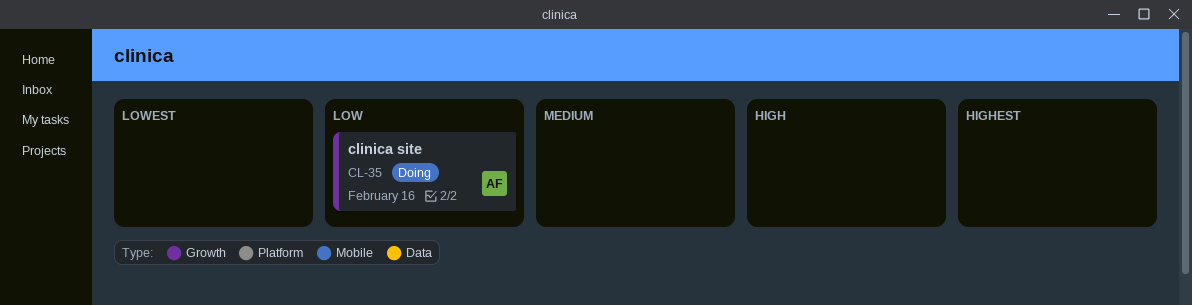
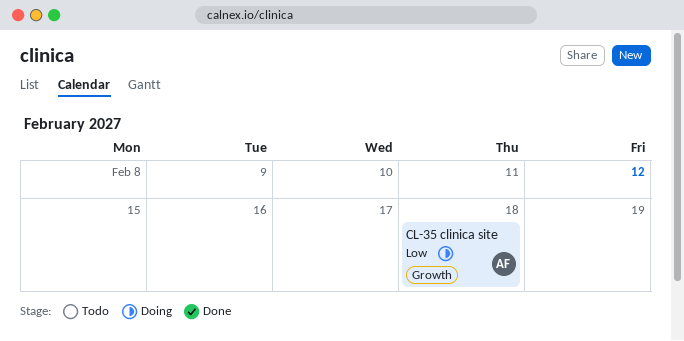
CL-35, due: Feb 16 -> Feb 18

